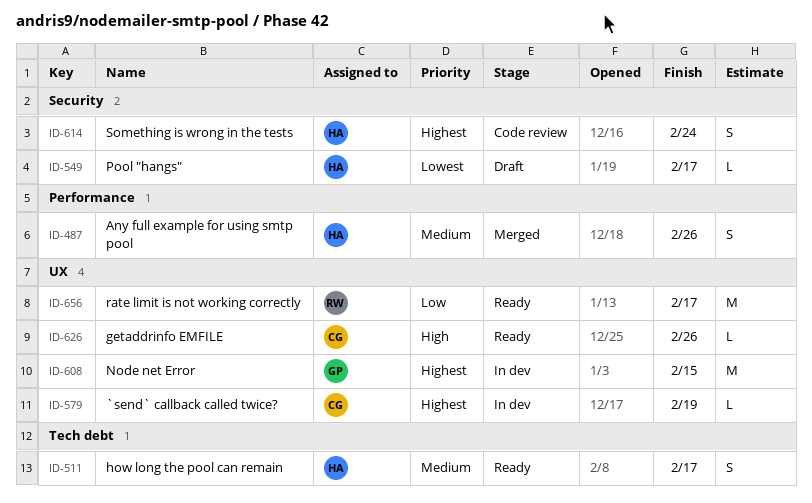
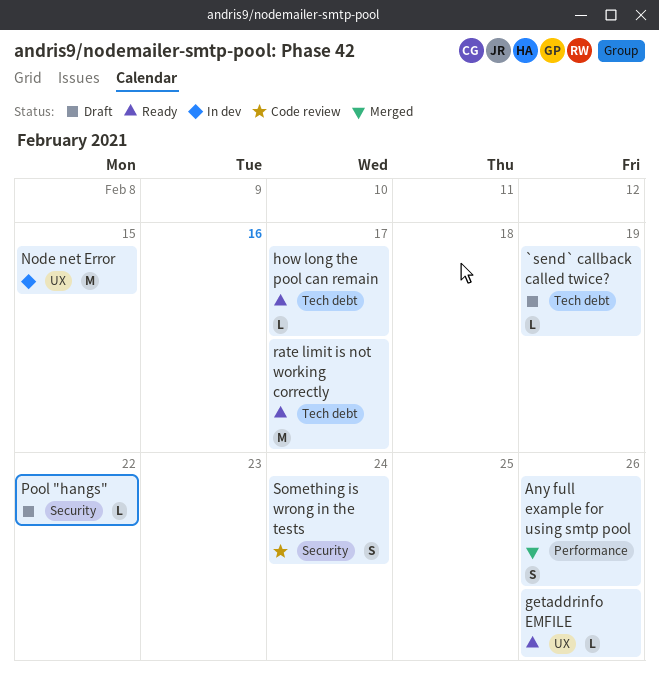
`send` callback called twice?, status: In dev -> Draft
`send` callback called twice?, label: UX -> Tech debt
how long the pool can remain, estimate: S -> L
Pool "hangs", due: Feb 17 -> Feb 22
rate limit is not working correctly, label: UX -> Tech debt

